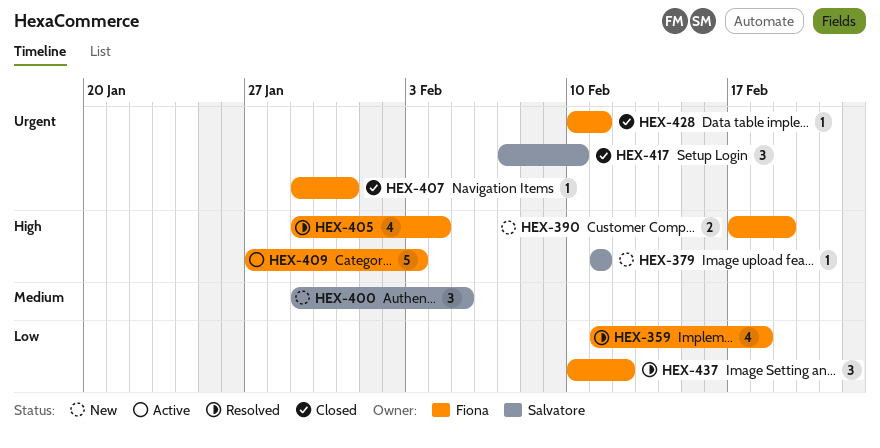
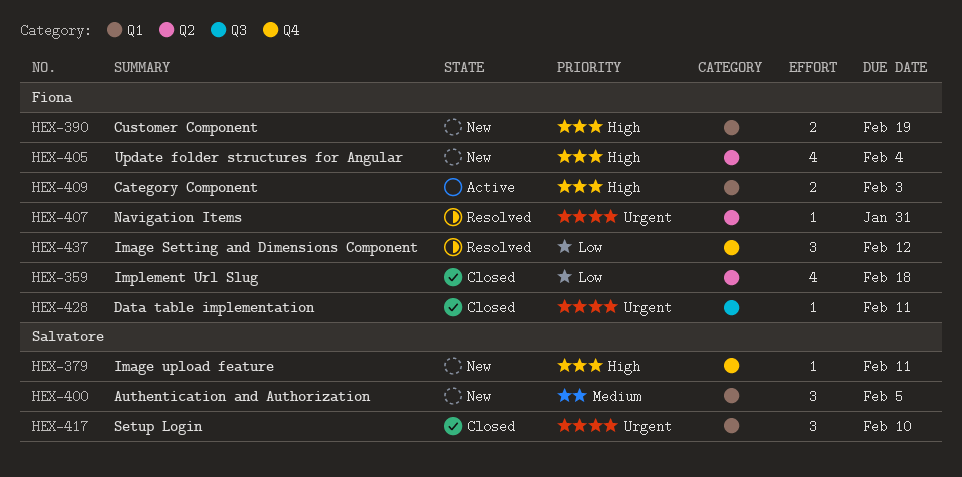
HEX-359, status: Resolved -> Closed
HEX-405, status: Resolved -> New
HEX-407, status: Closed -> Resolved
HEX-409, estimate: 5 -> 2

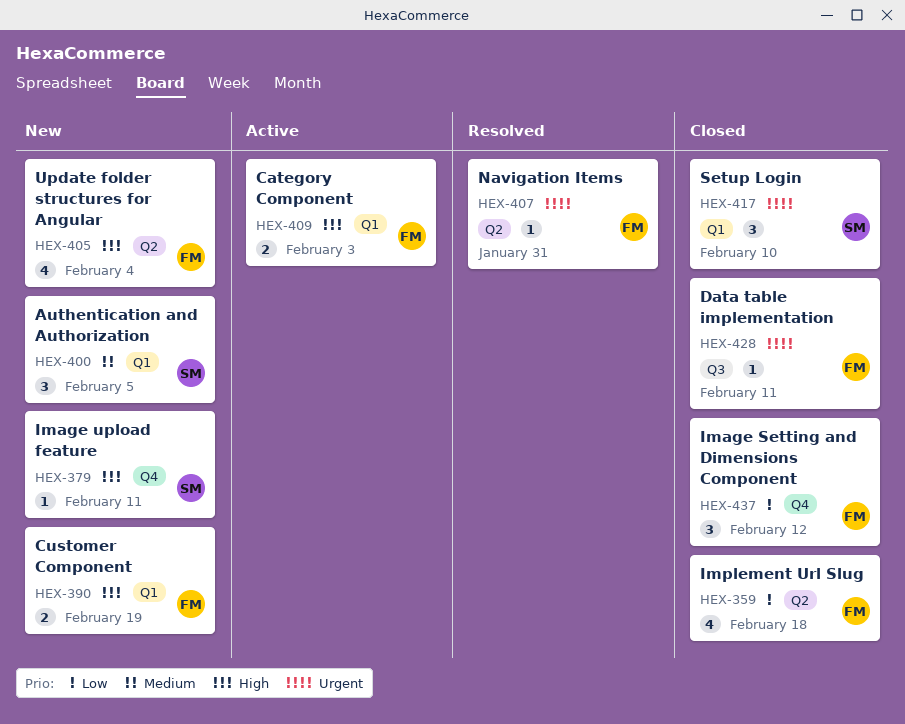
HEX-437, status: Resolved -> Closed

